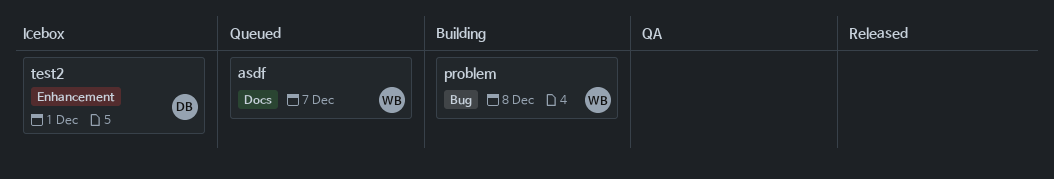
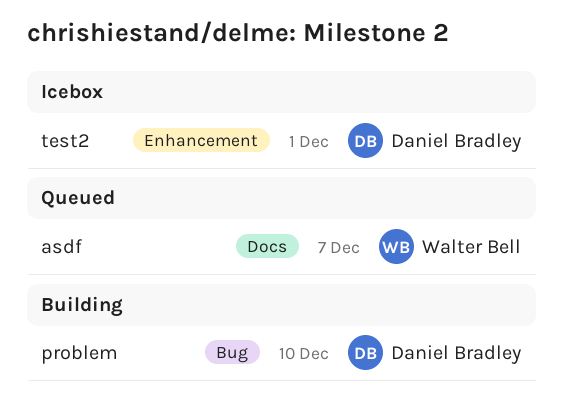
problem, owner: Walter Bell -> Daniel Bradley
problem, due: Dec 8 -> Dec 10

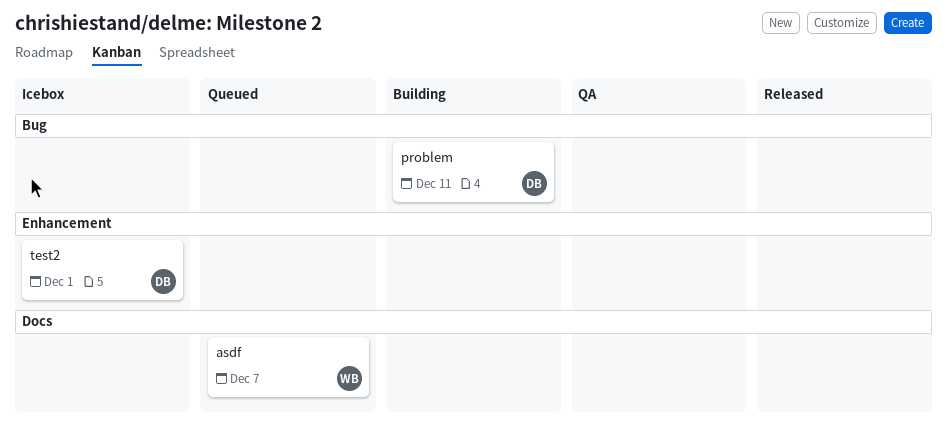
problem, due: Dec 10 -> Dec 11

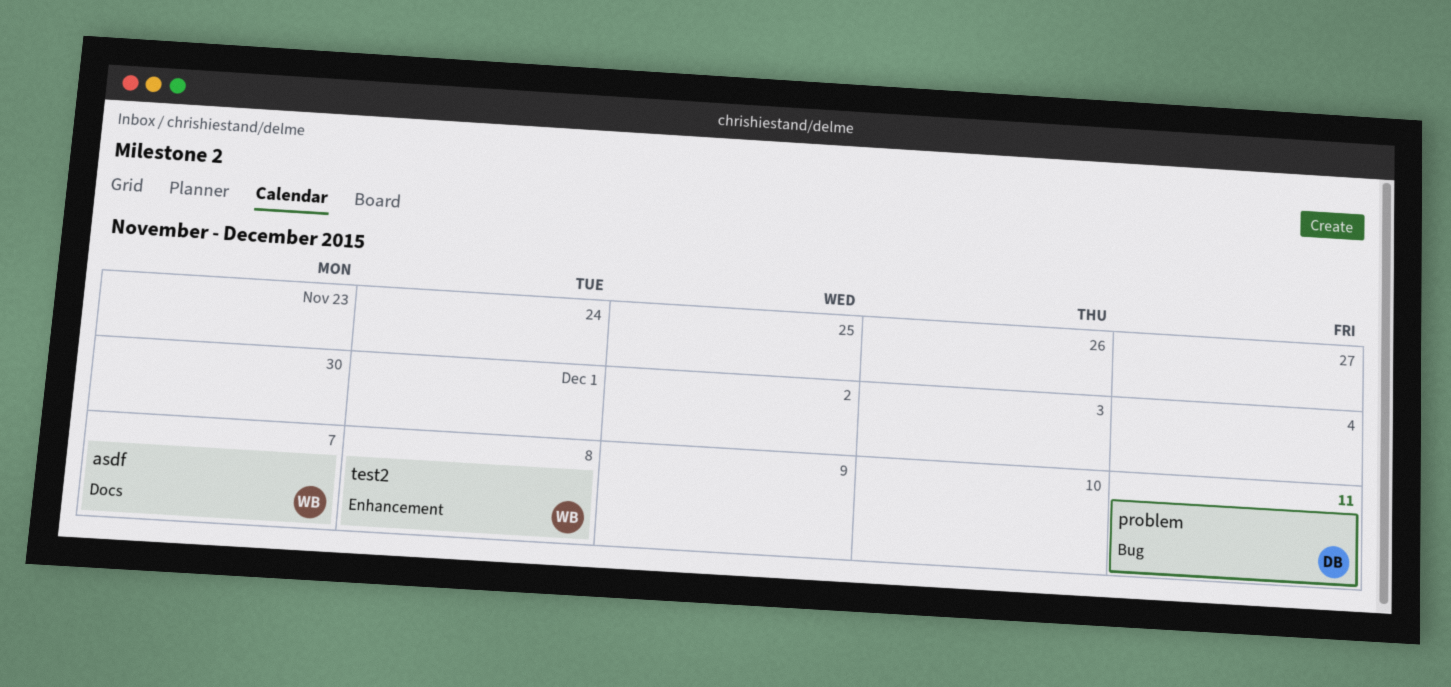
test2, owner: DB -> WB
test2, due: Dec 1 -> Dec 8

